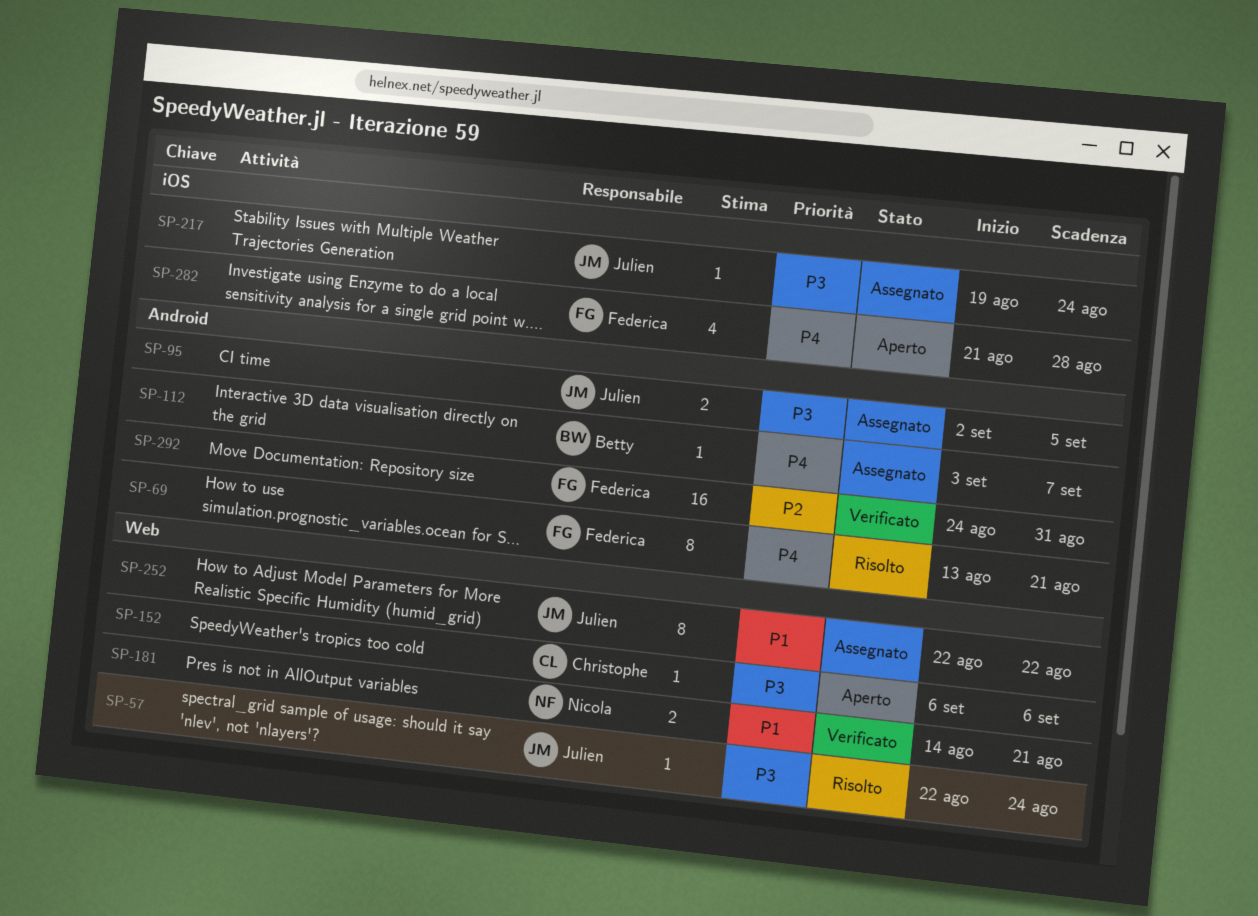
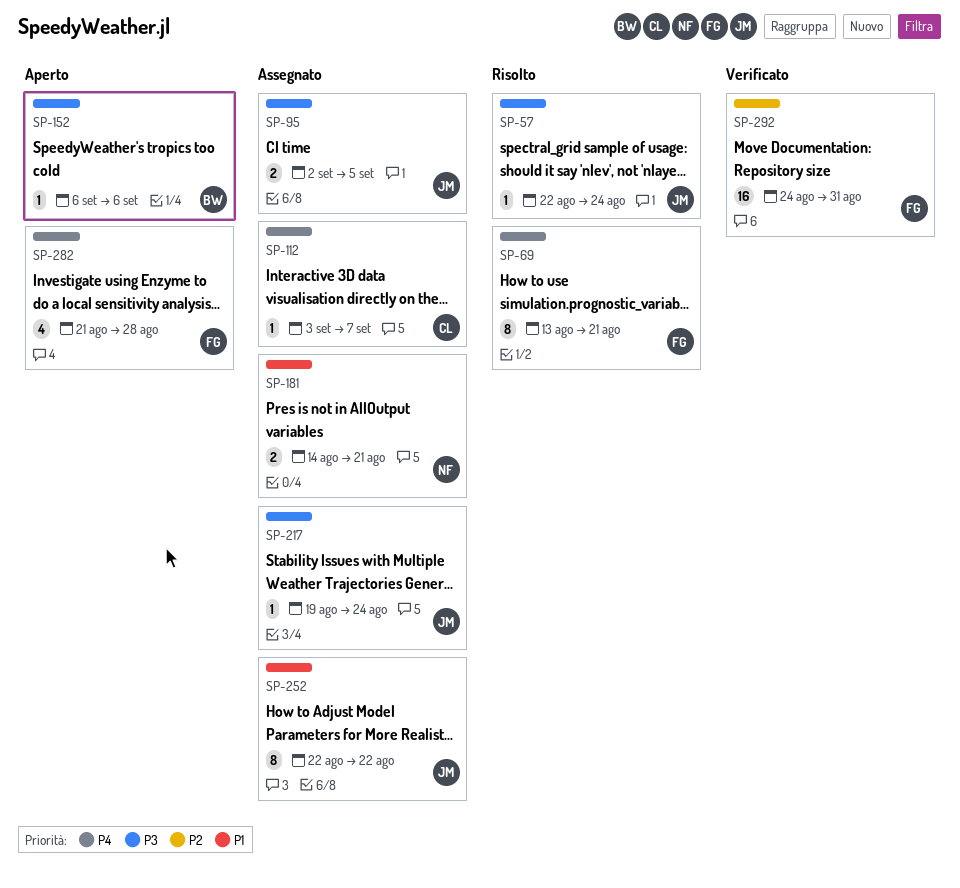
SP-112, owner: Betty -> Christophe
SP-152, owner: Christophe -> Betty
SP-181, status: Verificato -> Assegnato

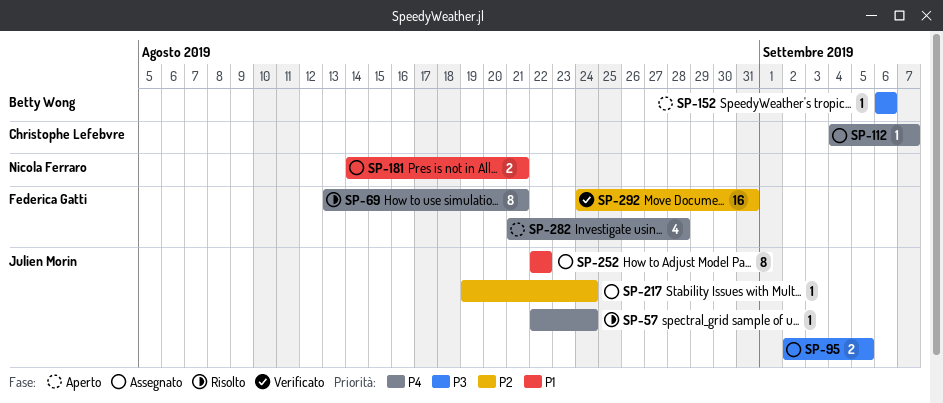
SP-57, priority: P3 -> P4
SP-112, start: Sep 3 -> Sep 4
SP-217, priority: P3 -> P2

